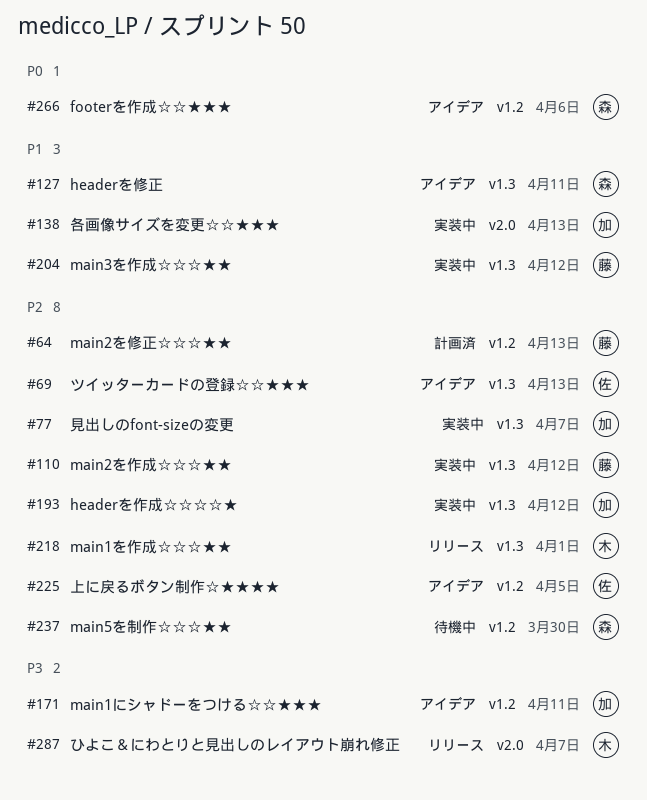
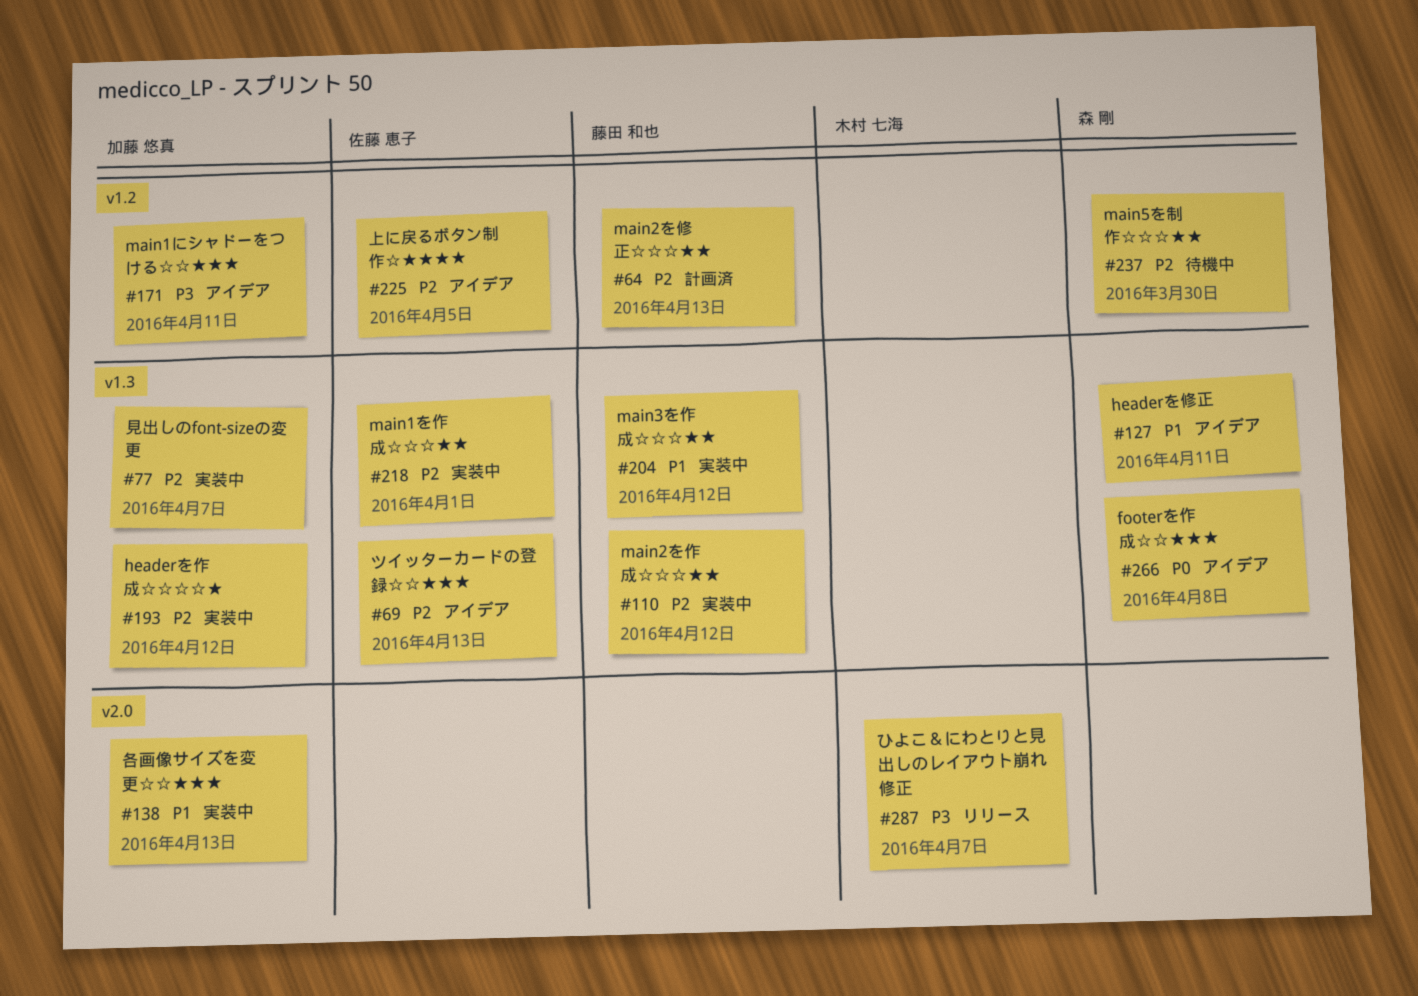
#218, status: リリース -> 実装中
#218, owner: 木村 七海 -> 佐藤 恵子
#266, label: v1.2 -> v1.3
#266, due: Apr 6 -> Apr 8

